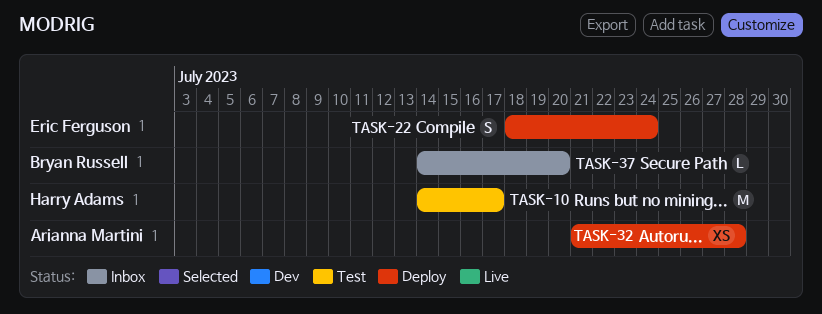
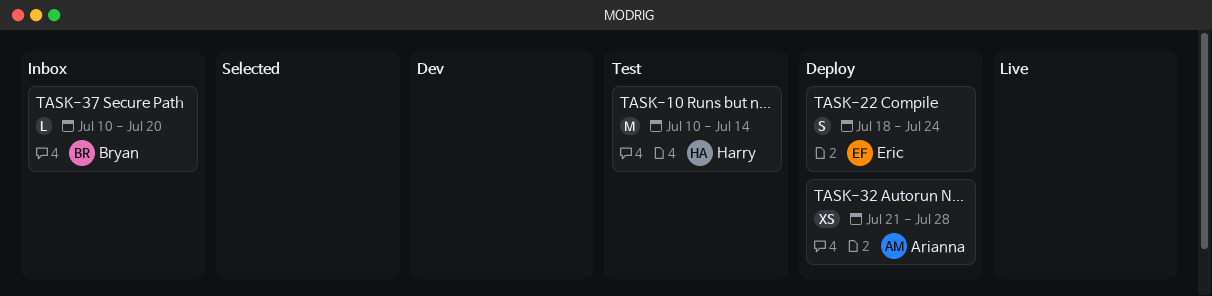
TASK-10, start: Jul 14 -> Jul 10
TASK-10, due: Jul 17 -> Jul 14
TASK-37, start: Jul 14 -> Jul 10

